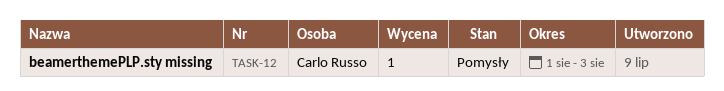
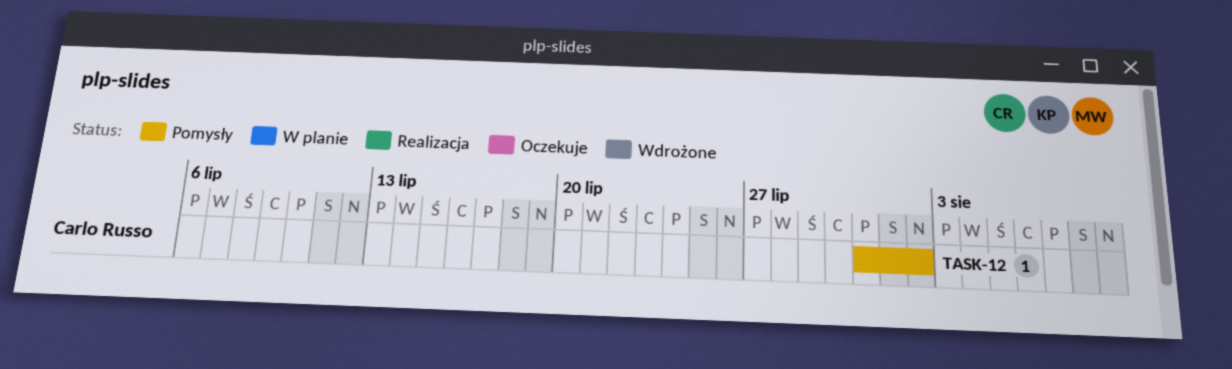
TASK-12, start: Aug 1 -> Jul 31
TASK-12, due: Aug 3 -> Aug 2

